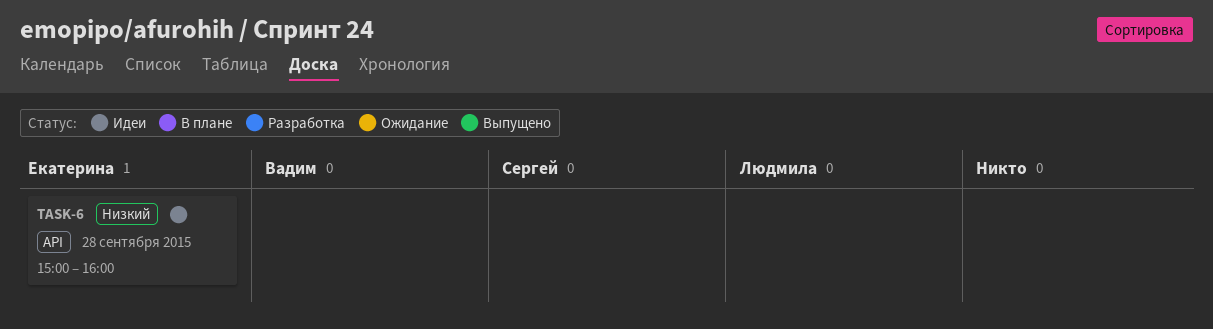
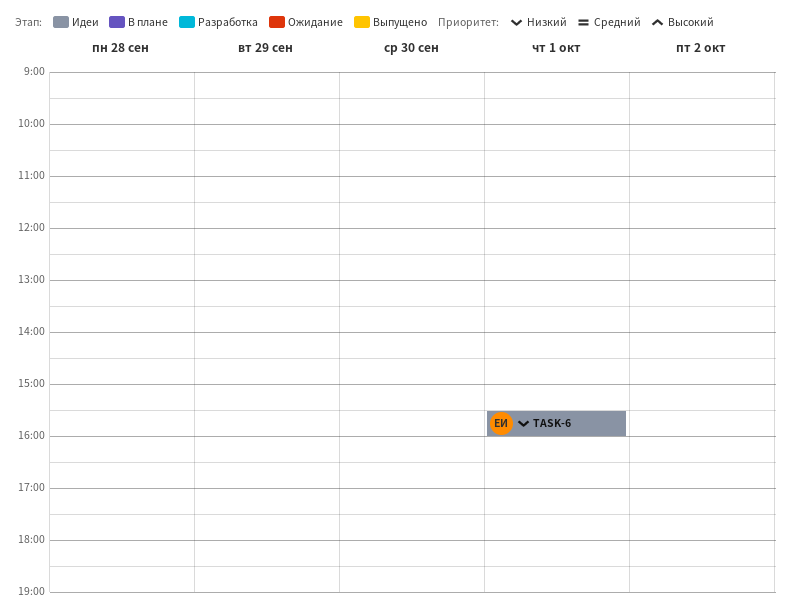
TASK-6, day: Sep 28 -> Oct 1
TASK-6, begins: 15:00 -> 15:30

